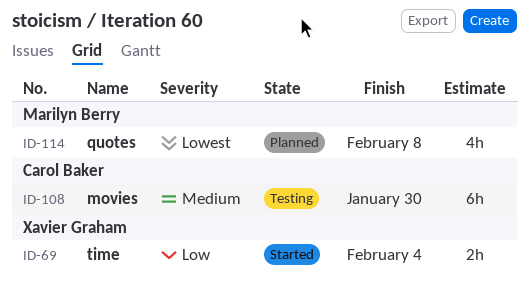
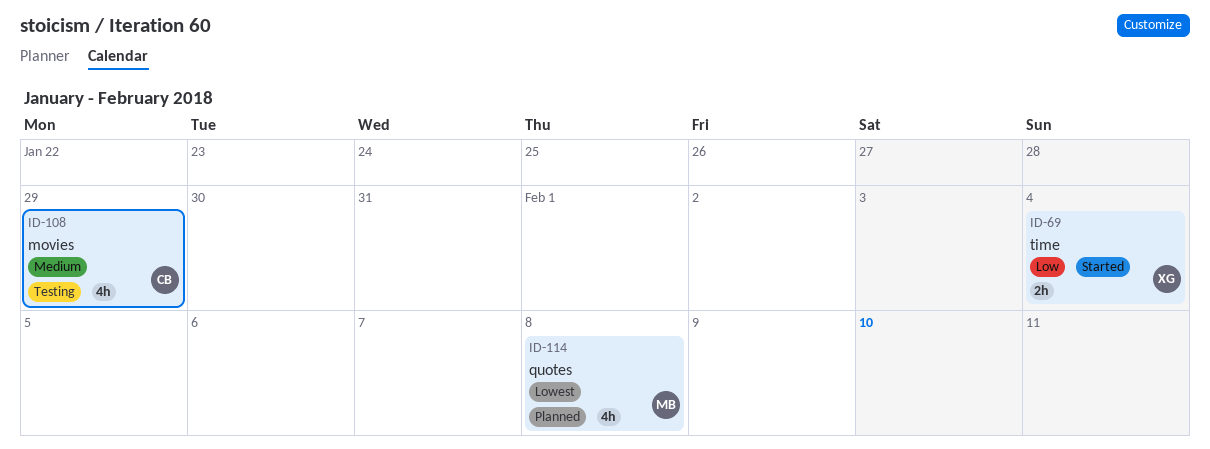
ID-108, estimate: 6h -> 4h
ID-108, due: Jan 30 -> Jan 29

